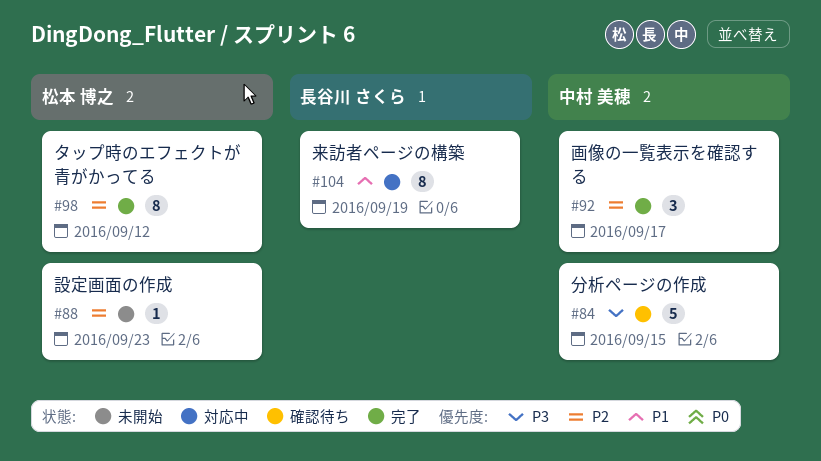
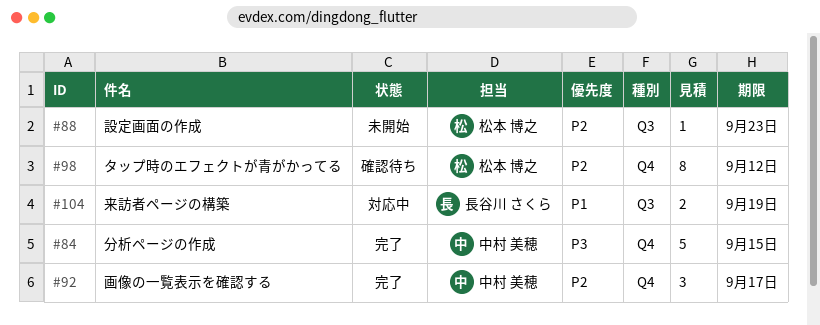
#84, status: 確認待ち -> 完了
#98, status: 完了 -> 確認待ち
#104, estimate: 8 -> 2

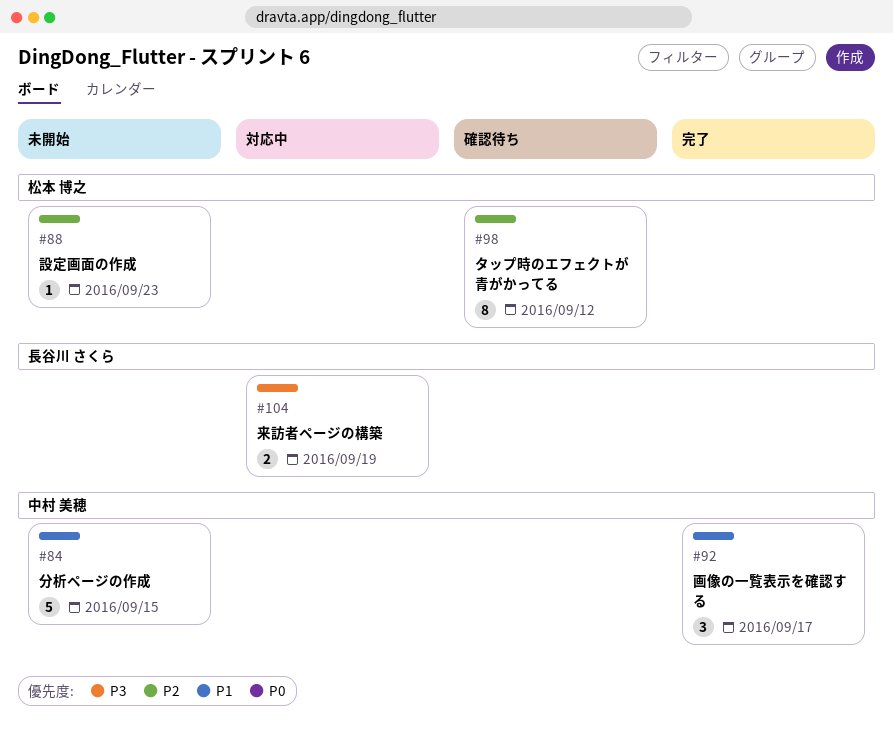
#84, status: 完了 -> 未開始
#84, priority: P3 -> P1
#92, priority: P2 -> P1
#104, priority: P1 -> P3

